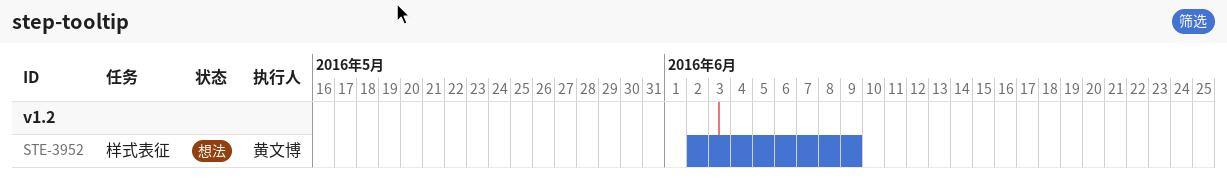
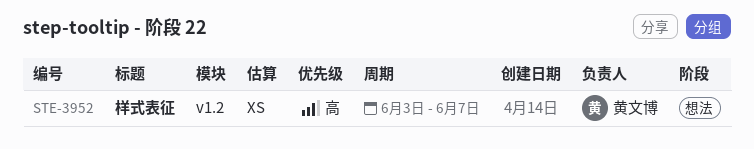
STE-3952, start: Jun 2 -> Jun 3
STE-3952, due: Jun 9 -> Jun 7

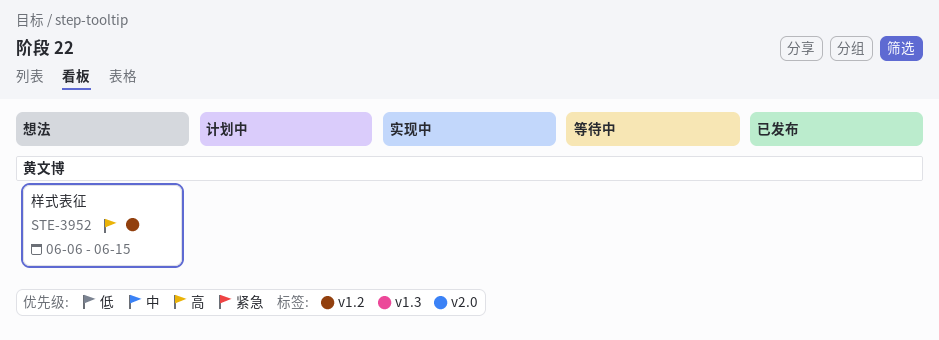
STE-3952, start: Jun 3 -> Jun 6
STE-3952, due: Jun 7 -> Jun 15

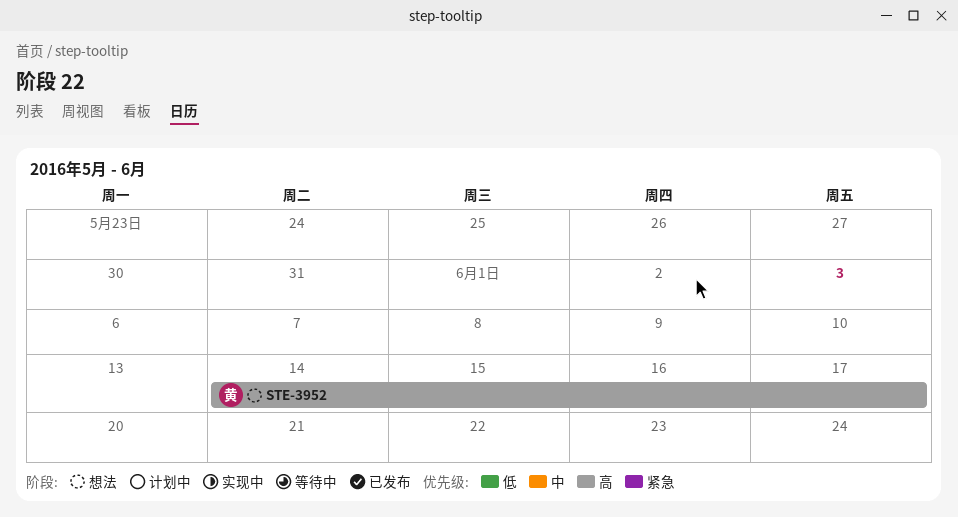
STE-3952, start: Jun 6 -> Jun 14
STE-3952, due: Jun 15 -> Jun 17

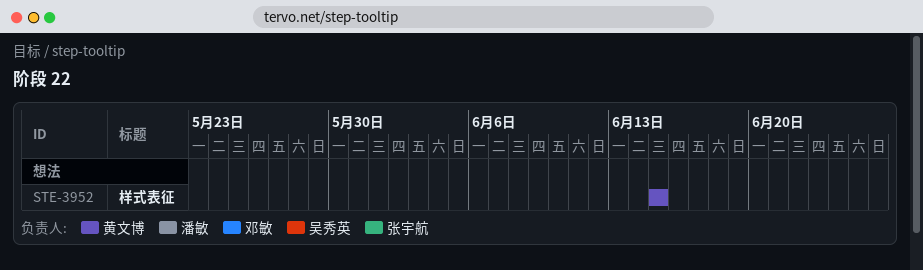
STE-3952, start: Jun 14 -> Jun 15
STE-3952, due: Jun 17 -> Jun 15

